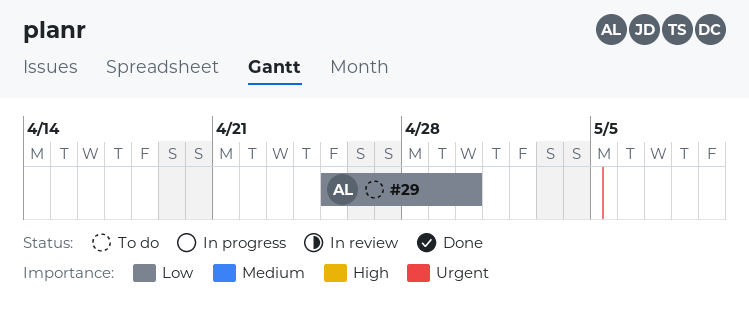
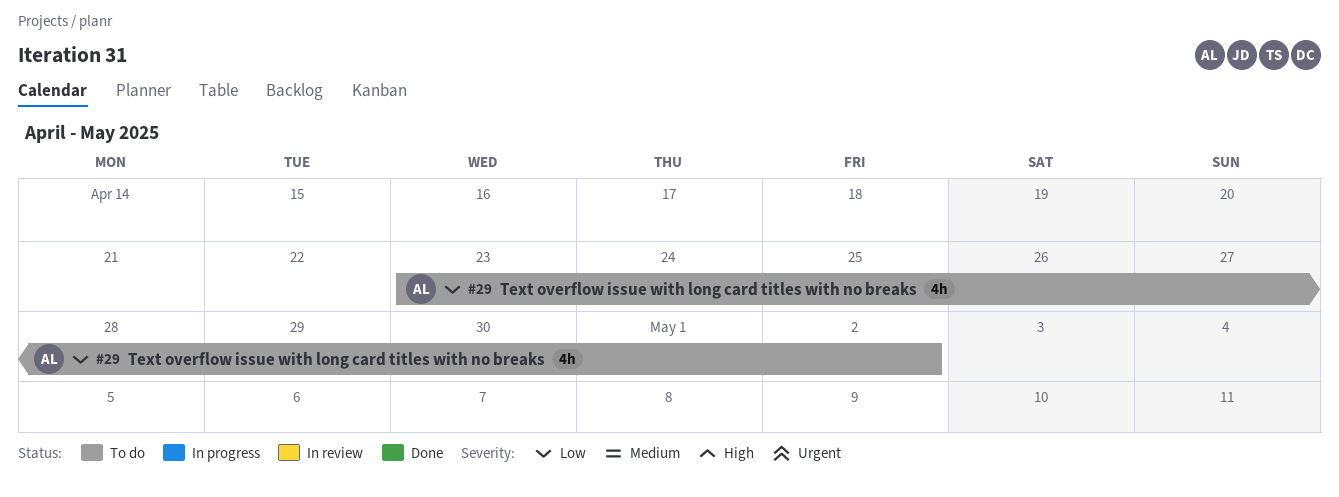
#29, start: Apr 25 -> Apr 23
#29, due: Apr 30 -> May 2

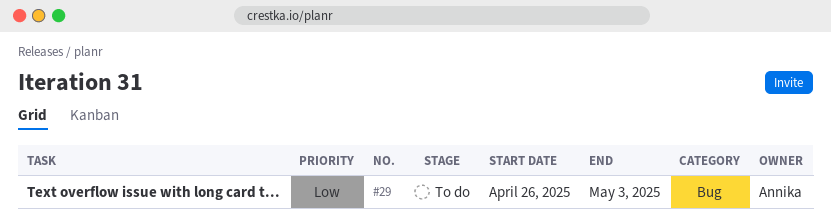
#29, start: Apr 23 -> Apr 26
#29, due: May 2 -> May 3

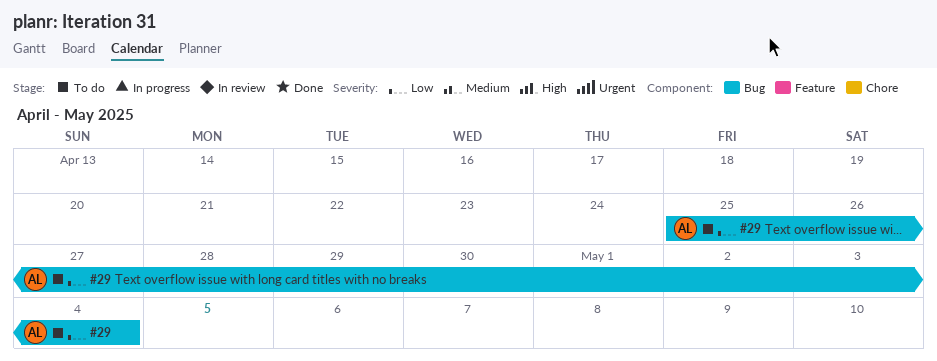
#29, start: Apr 26 -> Apr 25
#29, due: May 3 -> May 4

